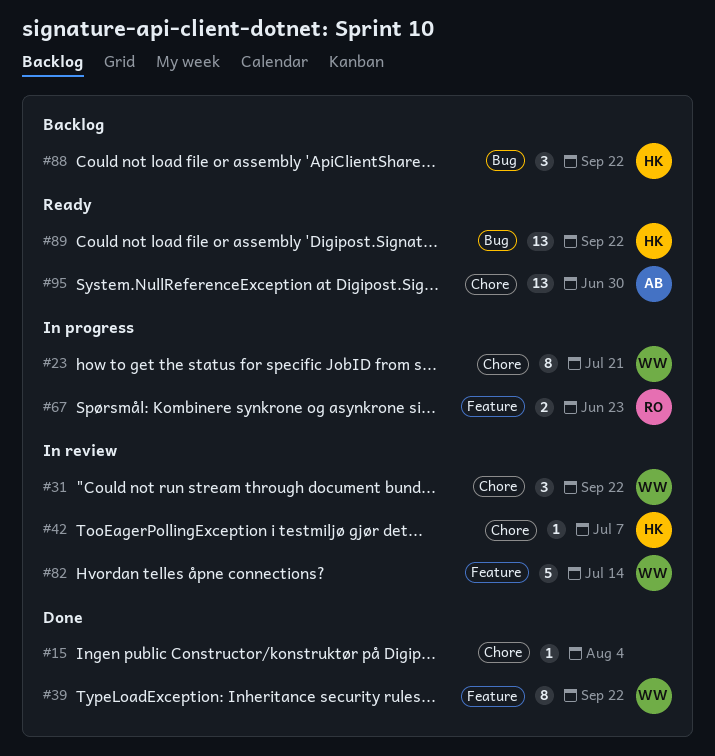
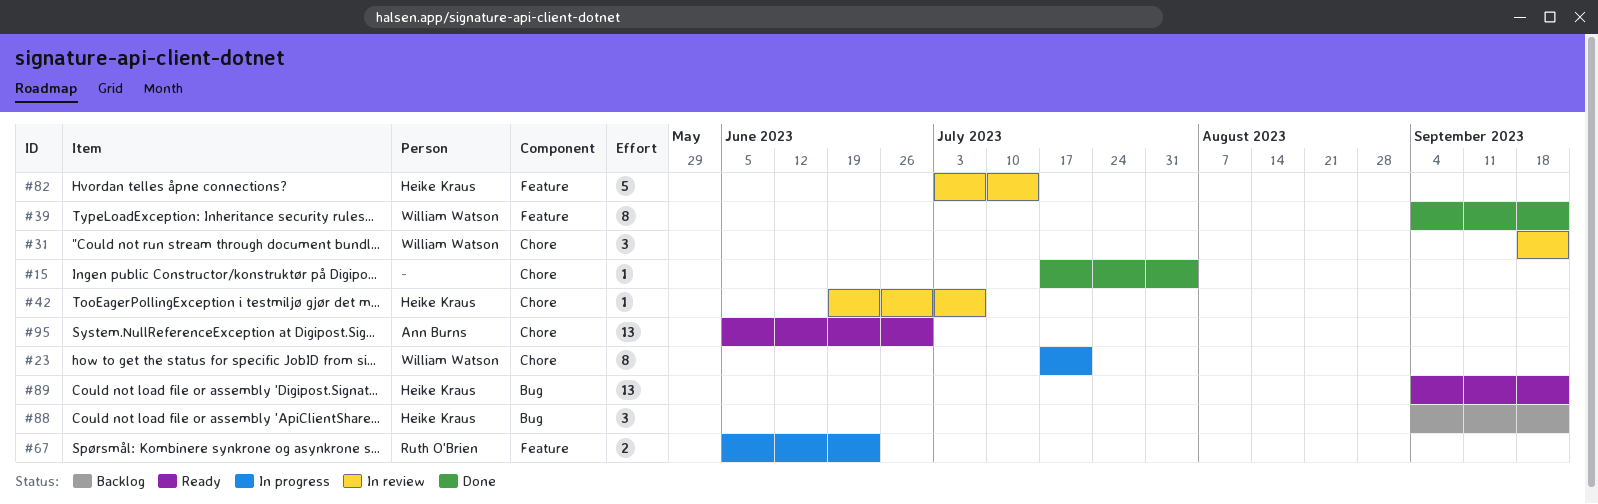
#82, owner: William Watson -> Heike Kraus

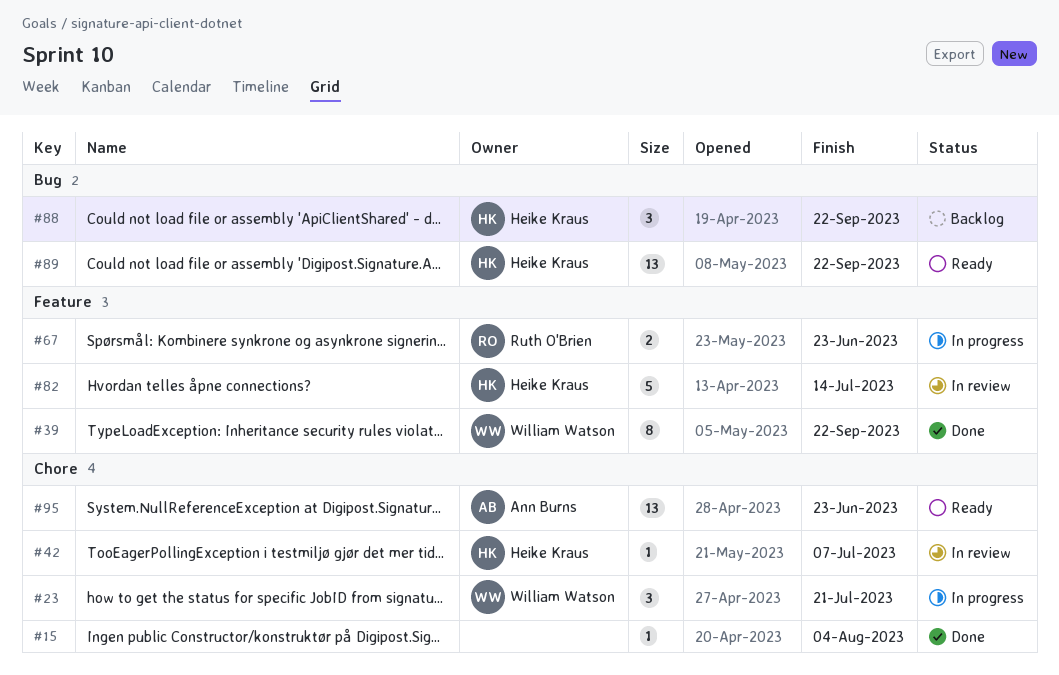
#23, estimate: 8 -> 3
#31: present -> none
#95, due: Jun 30 -> Jun 23

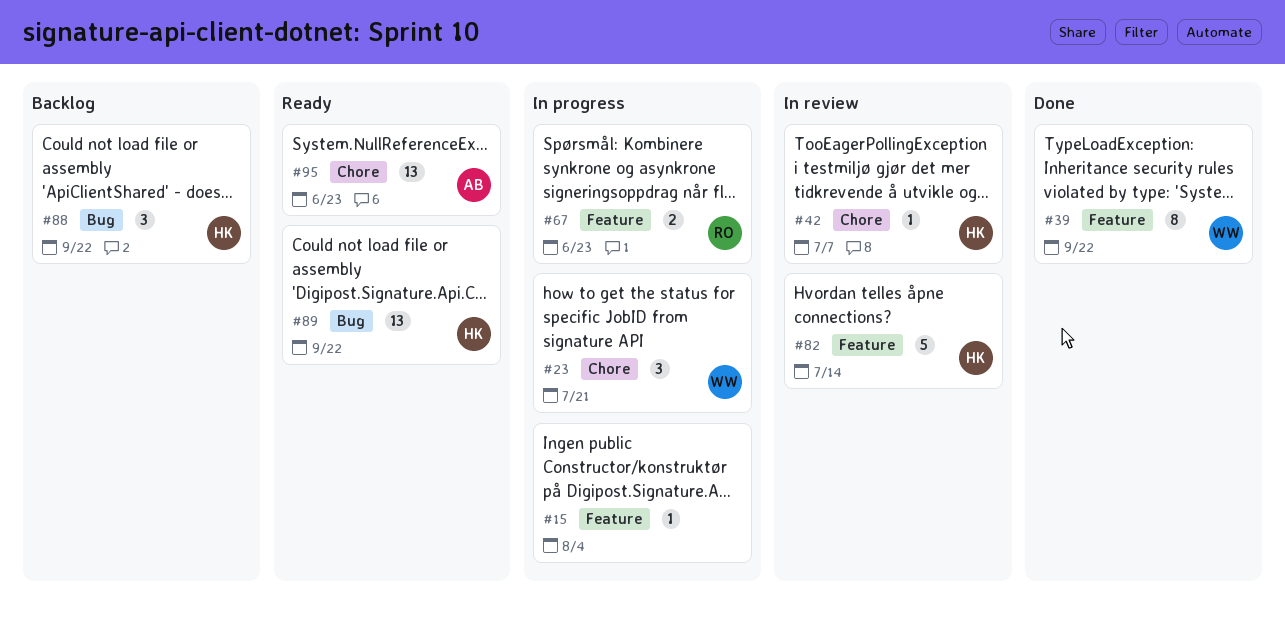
#15, status: Done -> In progress
#15, label: Chore -> Feature

